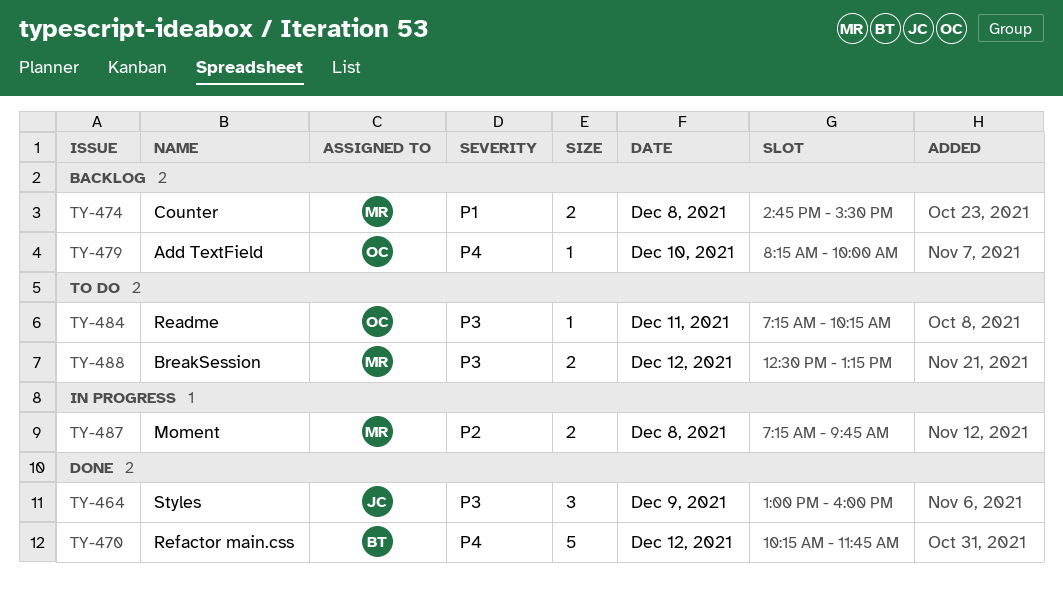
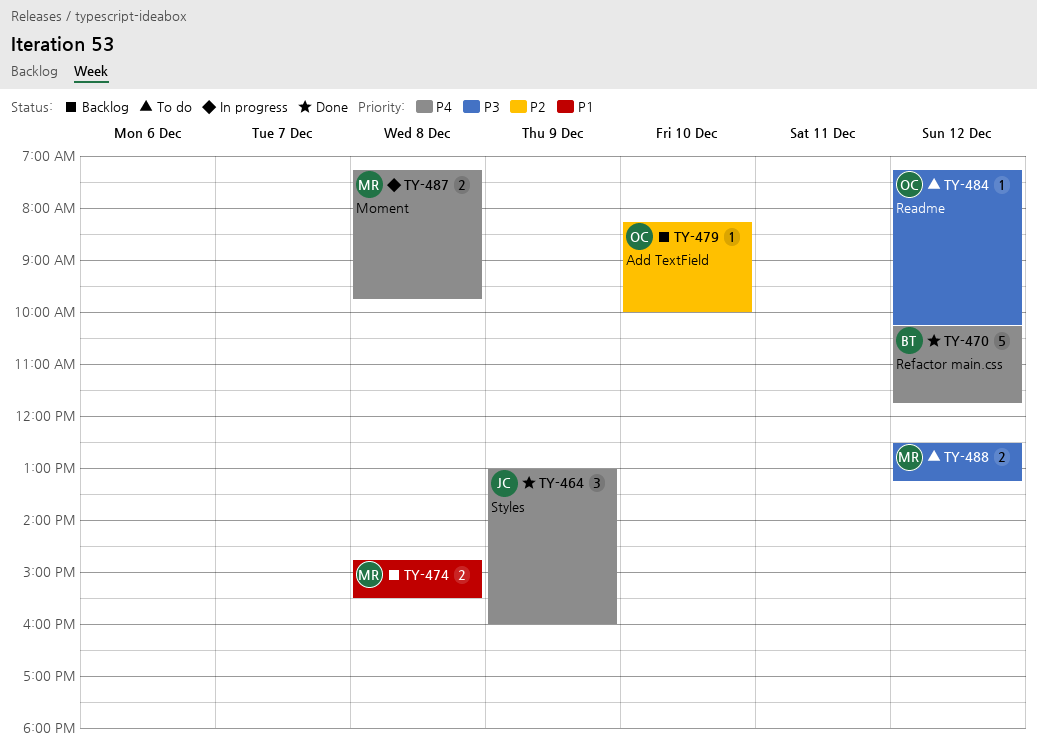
TY-464, priority: P3 -> P4
TY-479, priority: P4 -> P2
TY-484, day: Dec 11 -> Dec 12
TY-487, priority: P2 -> P4

